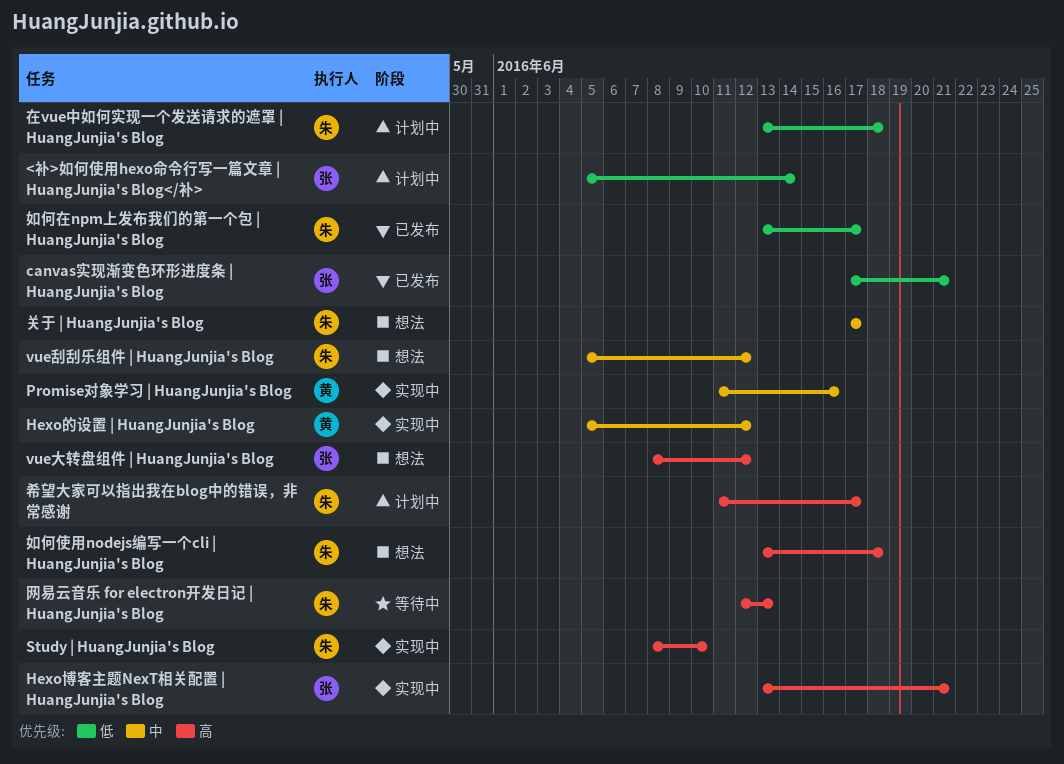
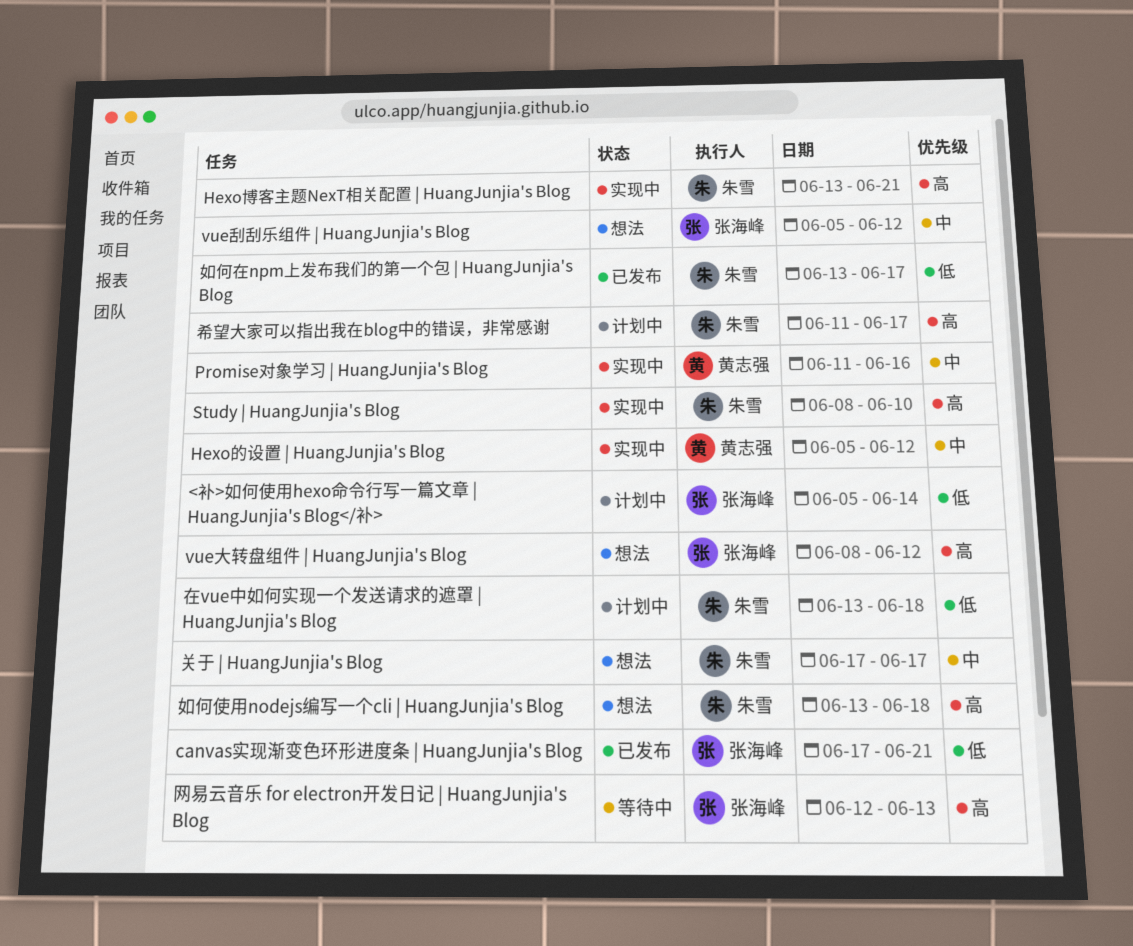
Hexo博客主题NexT相关配置 | HuangJunjia's Blog, owner: 张海峰 -> 朱雪
vue刮刮乐组件 | HuangJunjia's Blog, owner: 朱雪 -> 张海峰
网易云音乐 for electron开发日记 | HuangJunjia's Blog, owner: 朱雪 -> 张海峰

